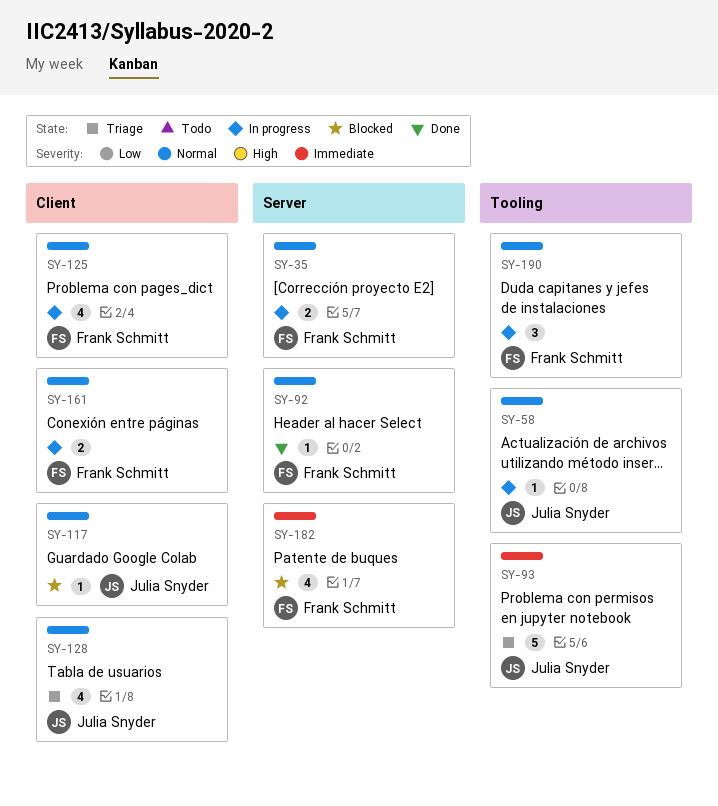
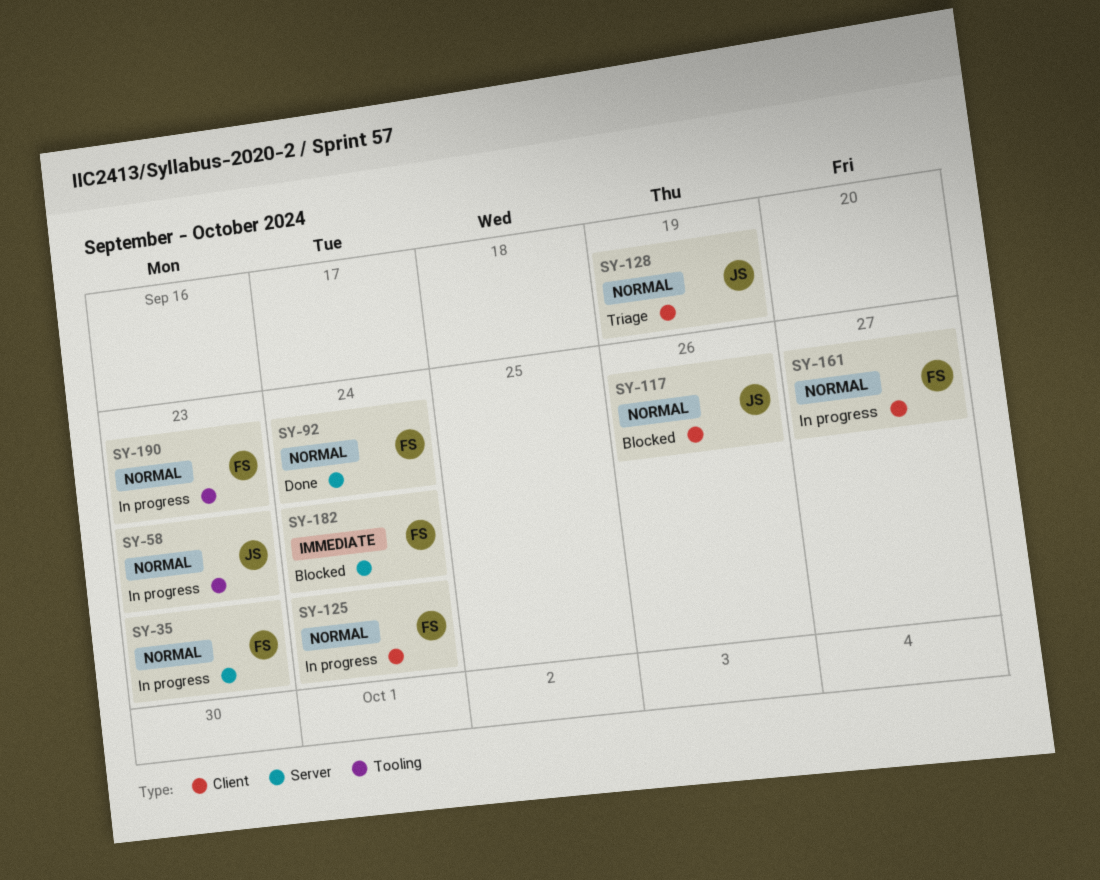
SY-93: present -> none

